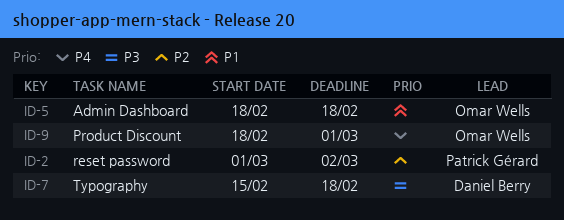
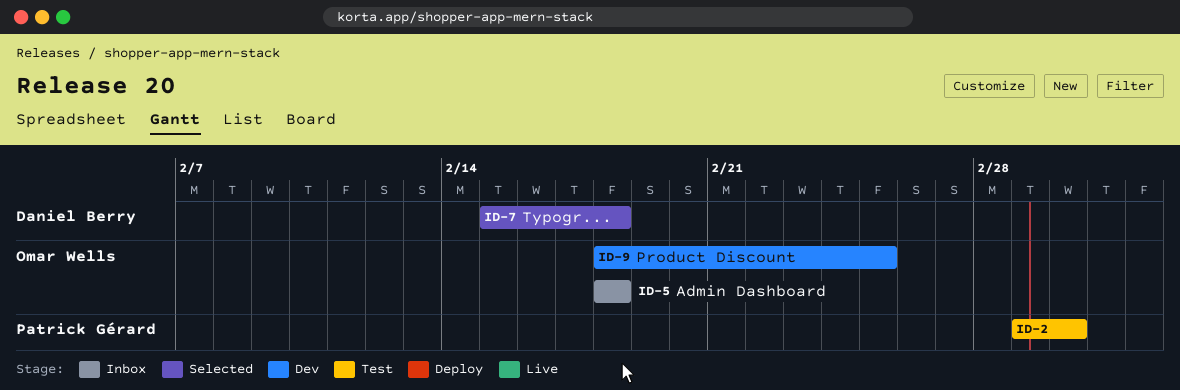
ID-9, due: Mar 1 -> Feb 25

